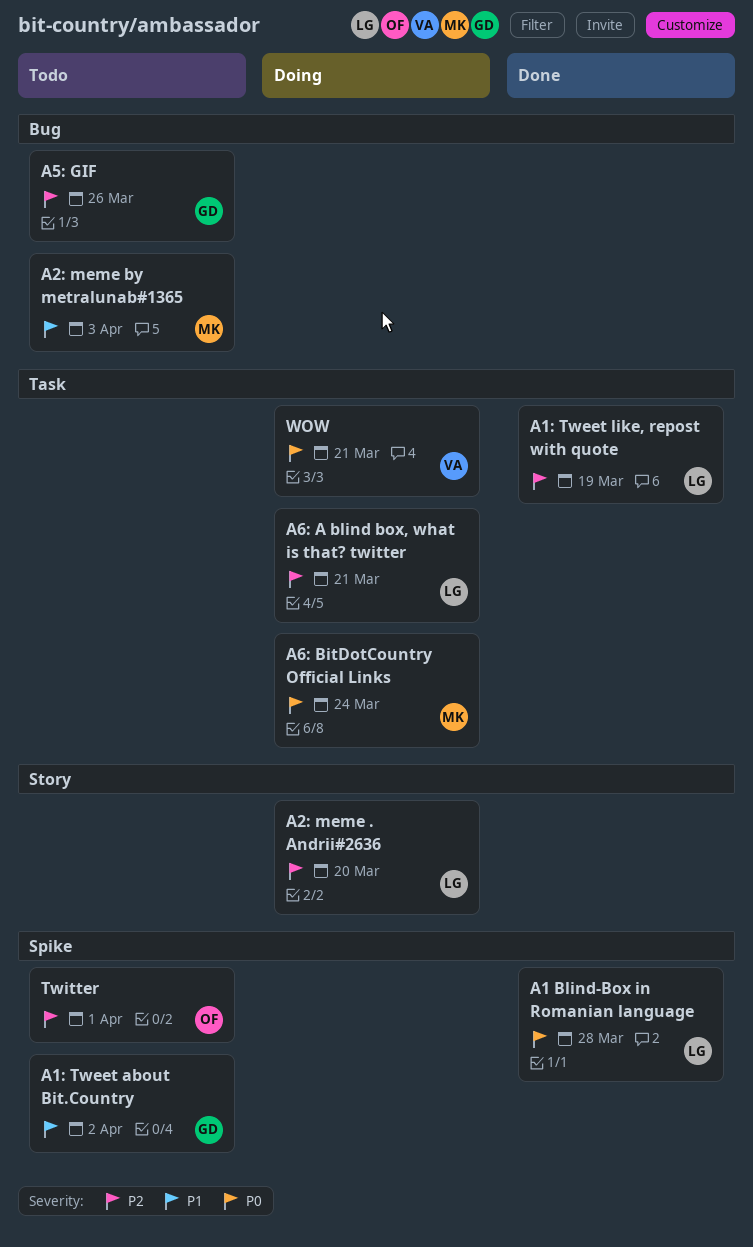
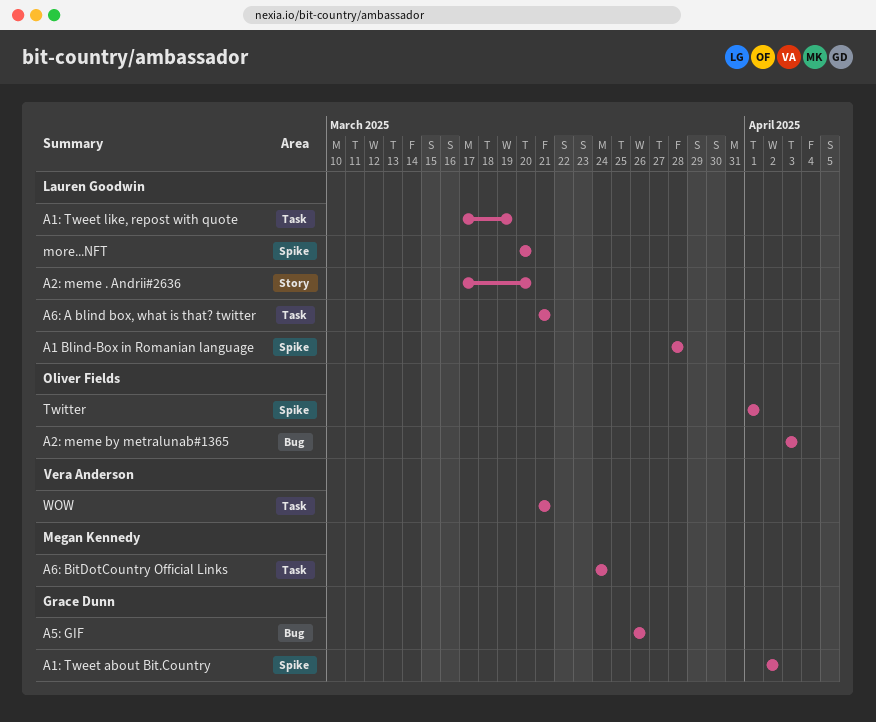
A2: meme by metralunab#1365, owner: Megan Kennedy -> Oliver Fields
more...NFT: none -> present

